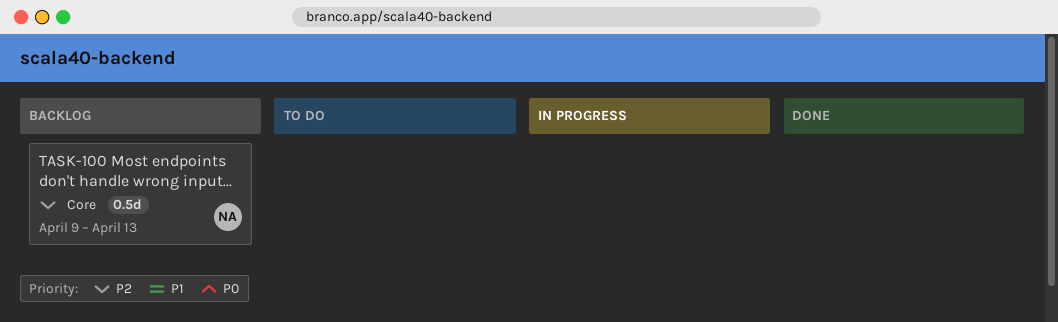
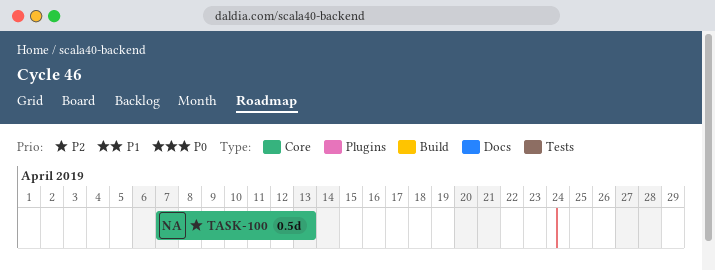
TASK-100, start: Apr 9 -> Apr 7

